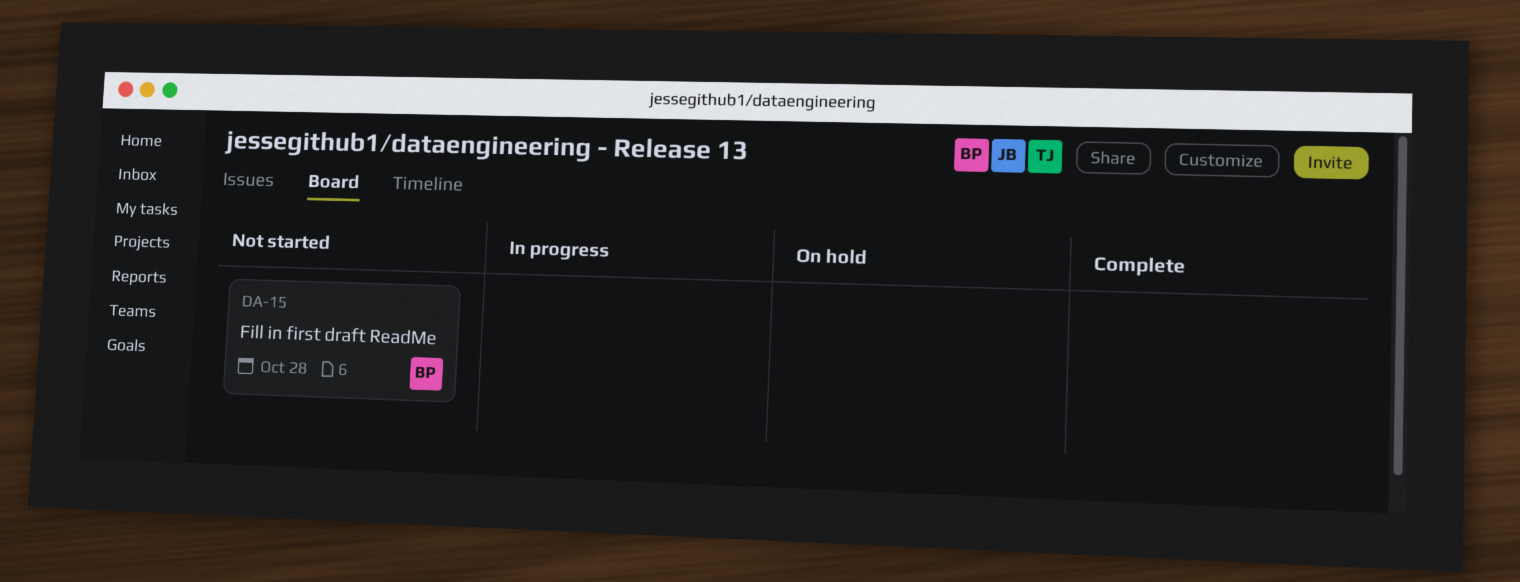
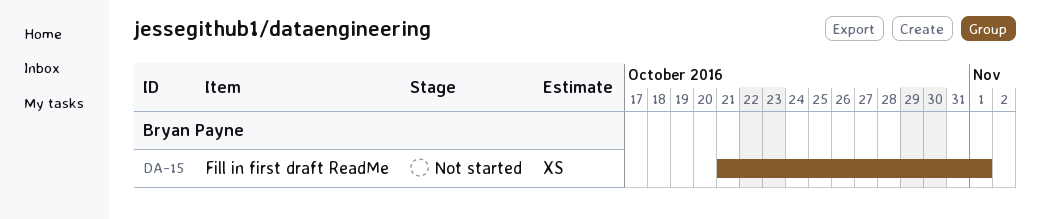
DA-15, due: Oct 28 -> Nov 1

